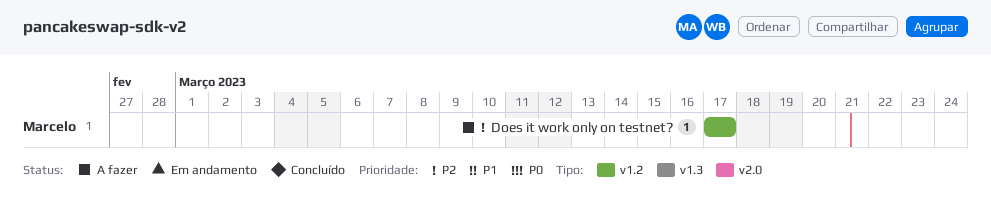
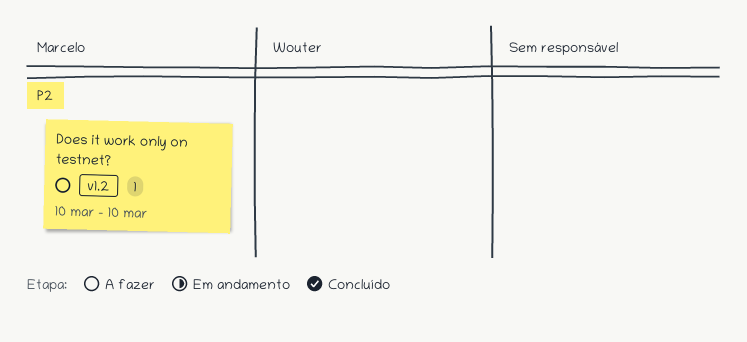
Does it work only on testnet?, start: Mar 17 -> Mar 10
Does it work only on testnet?, due: Mar 17 -> Mar 10

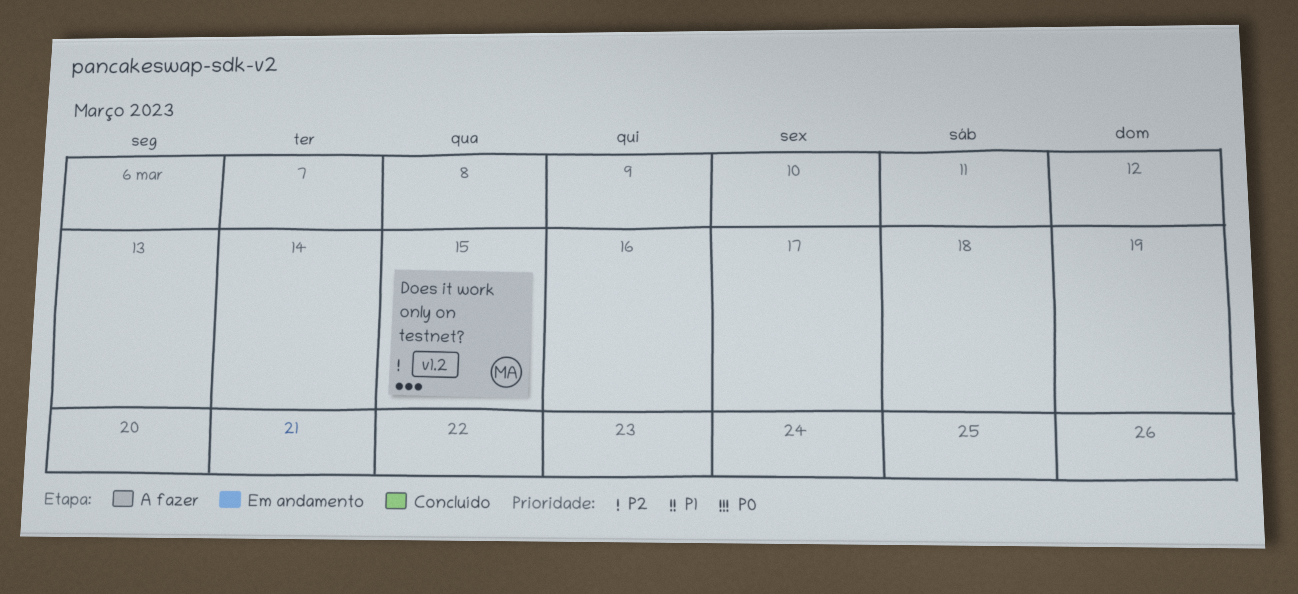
Does it work only on testnet?, estimate: 1 -> 3
Does it work only on testnet?, due: Mar 10 -> Mar 15

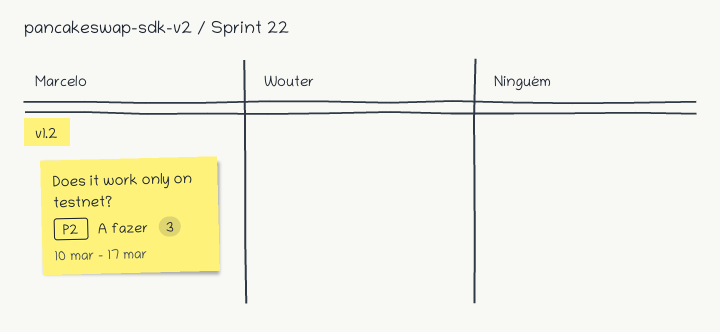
Does it work only on testnet?, due: Mar 15 -> Mar 17

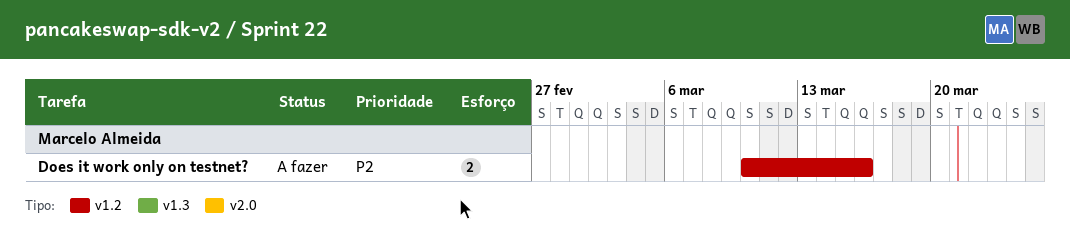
Does it work only on testnet?, estimate: 3 -> 2
Does it work only on testnet?, due: Mar 17 -> Mar 16

